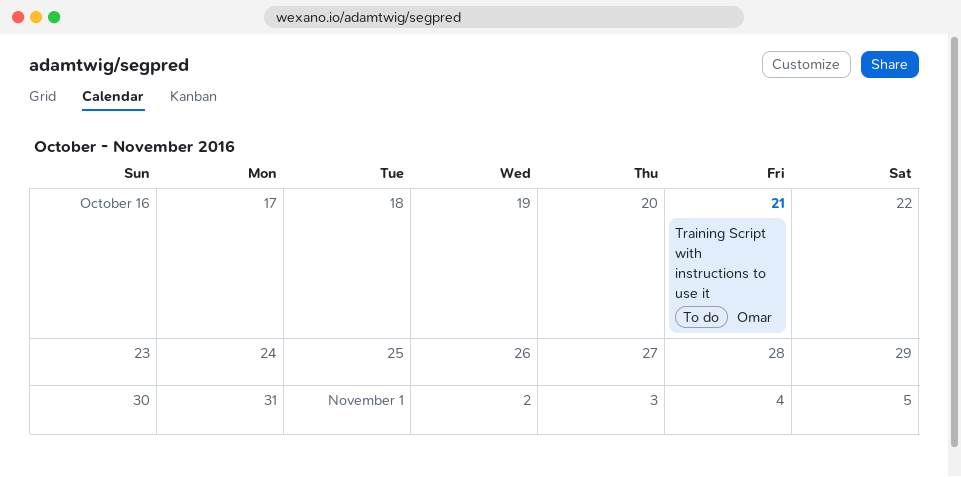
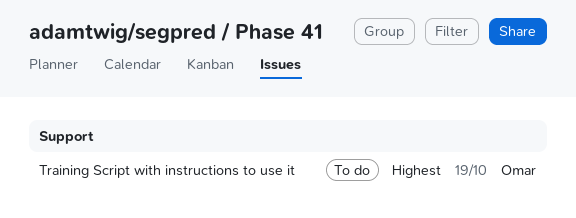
Training Script with instructions to use it, due: Oct 21 -> Oct 19

